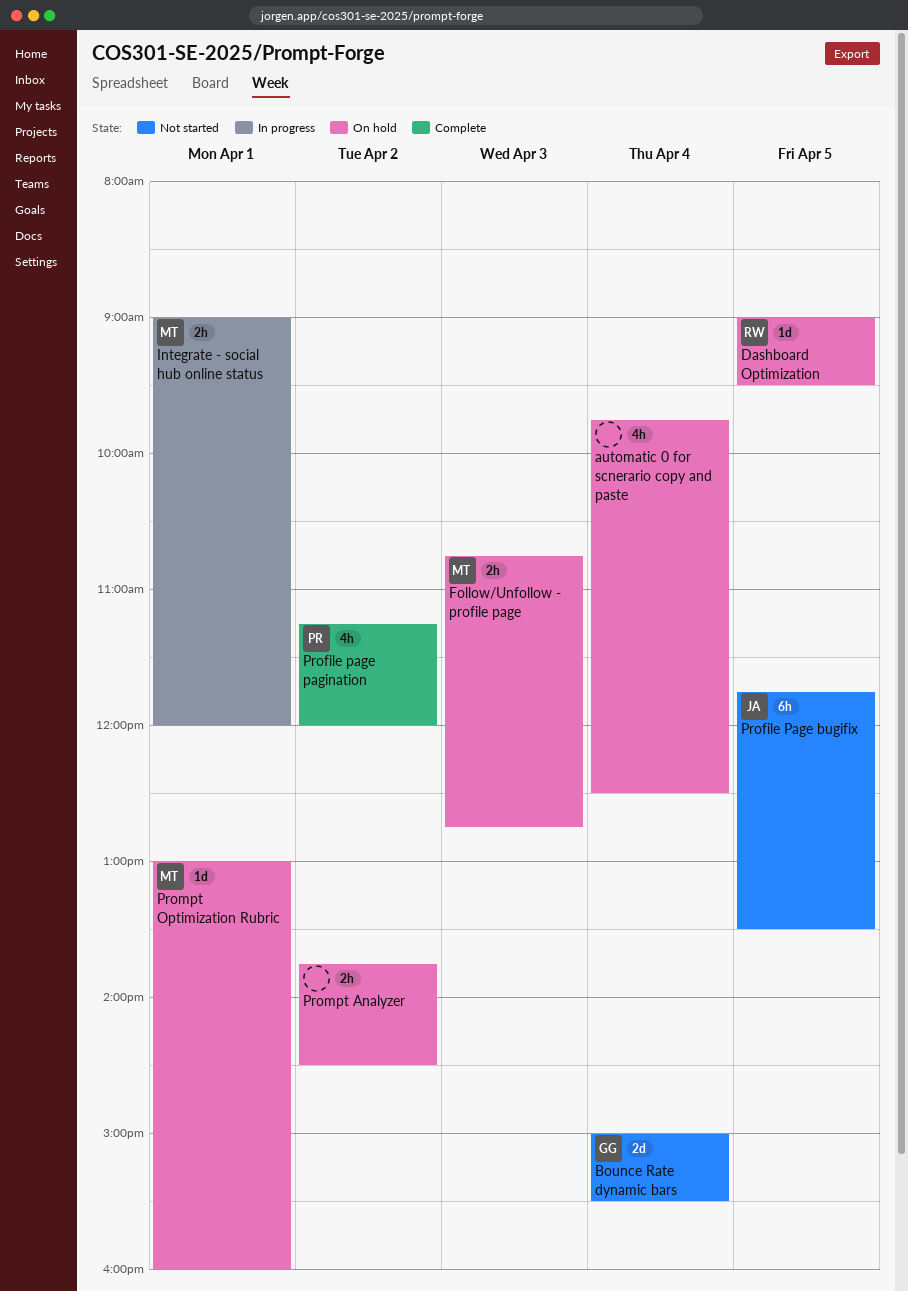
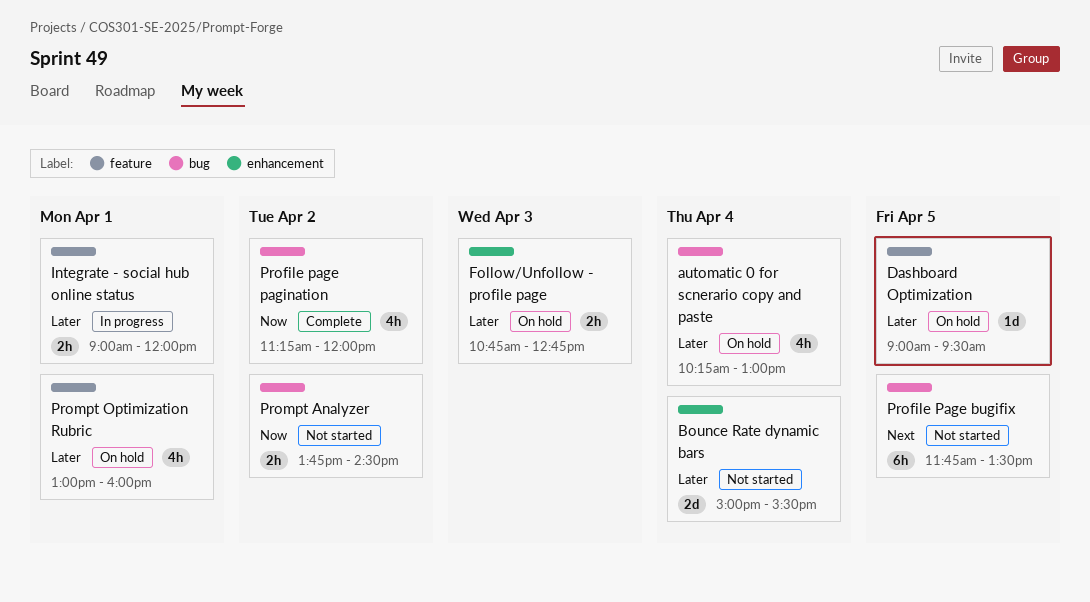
automatic 0 for scnerario copy and paste, begins: 09:45 -> 10:15
automatic 0 for scnerario copy and paste, ends: 12:30 -> 13:00
Prompt Analyzer, status: On hold -> Not started
Prompt Optimization Rubric, estimate: 1d -> 4h

